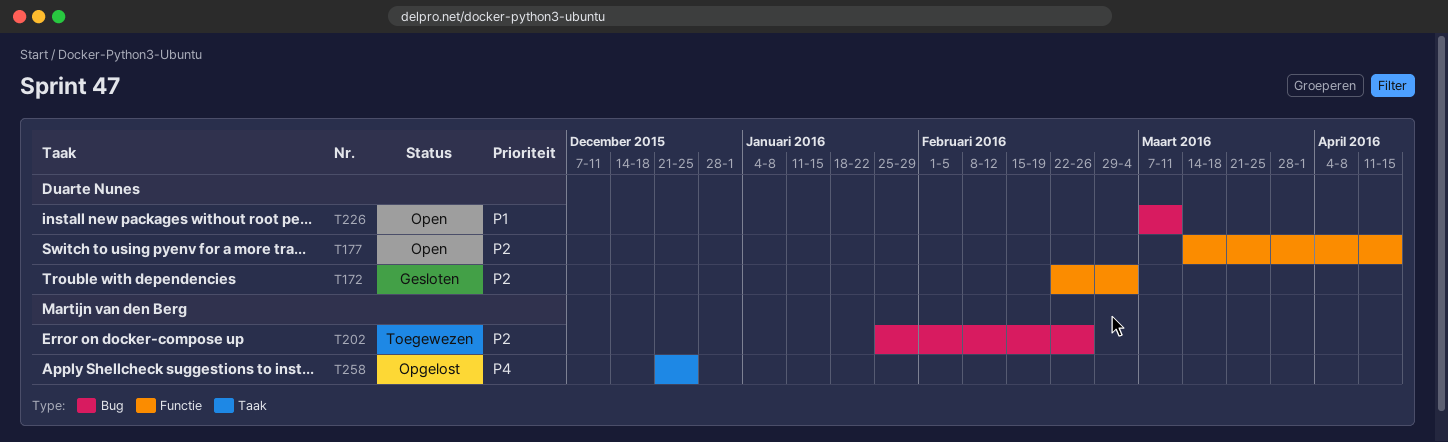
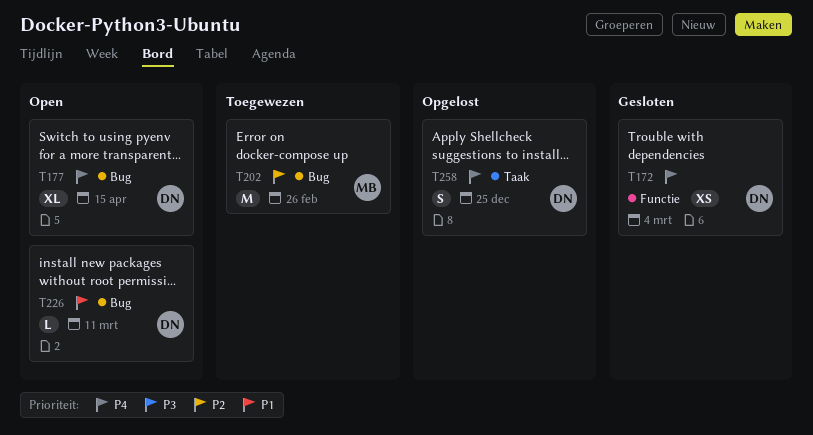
T172, priority: P2 -> P4
T177, priority: P2 -> P4
T177, label: Functie -> Bug
T258, owner: Martijn van den Berg -> Duarte Nunes

